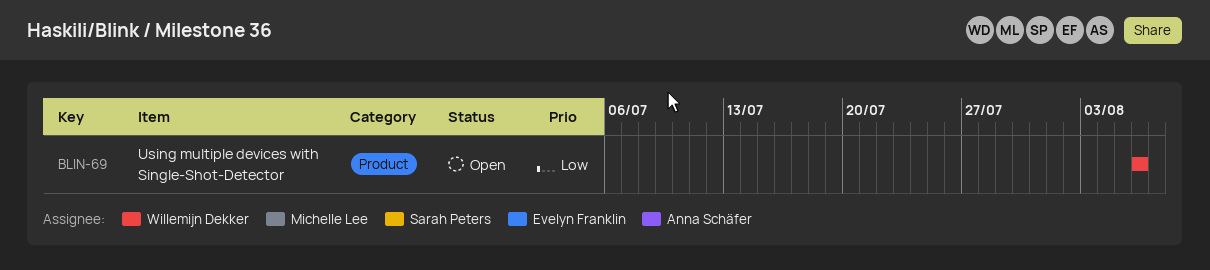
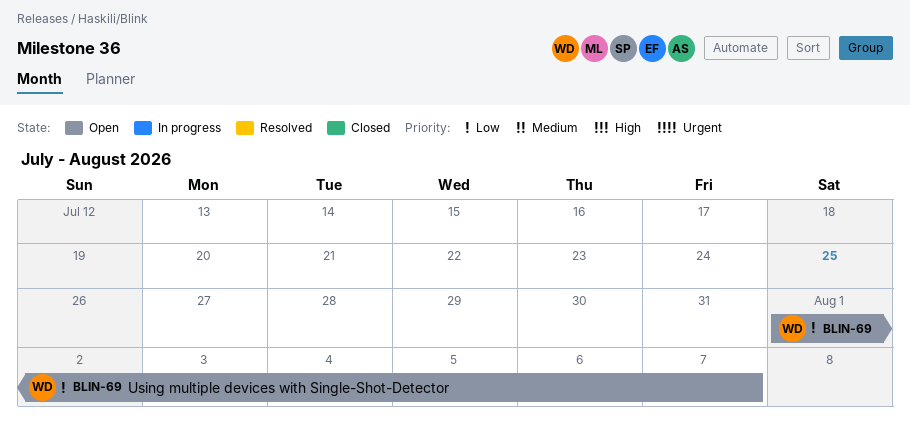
BLIN-69, start: Aug 6 -> Aug 1
BLIN-69, due: Aug 6 -> Aug 7

